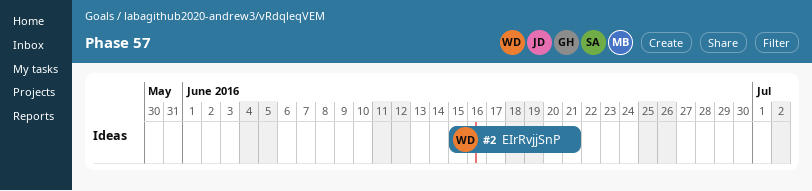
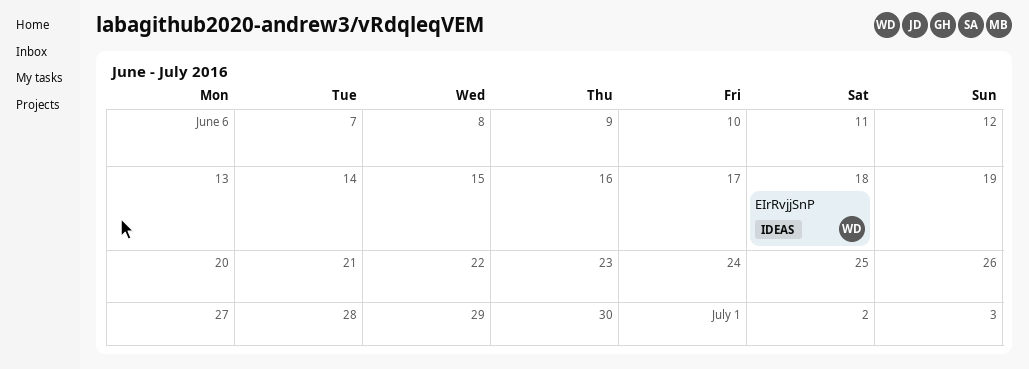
EIrRvjjSnP, due: Jun 21 -> Jun 18

